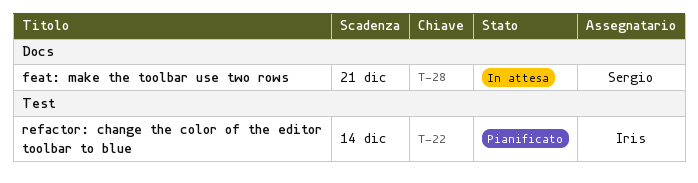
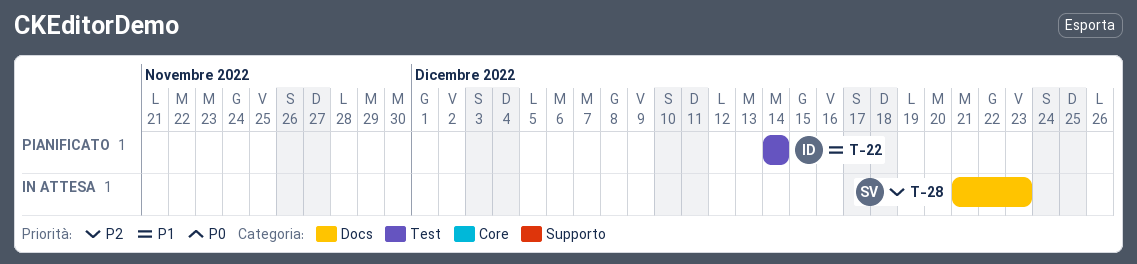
T-28, due: Dec 21 -> Dec 23

